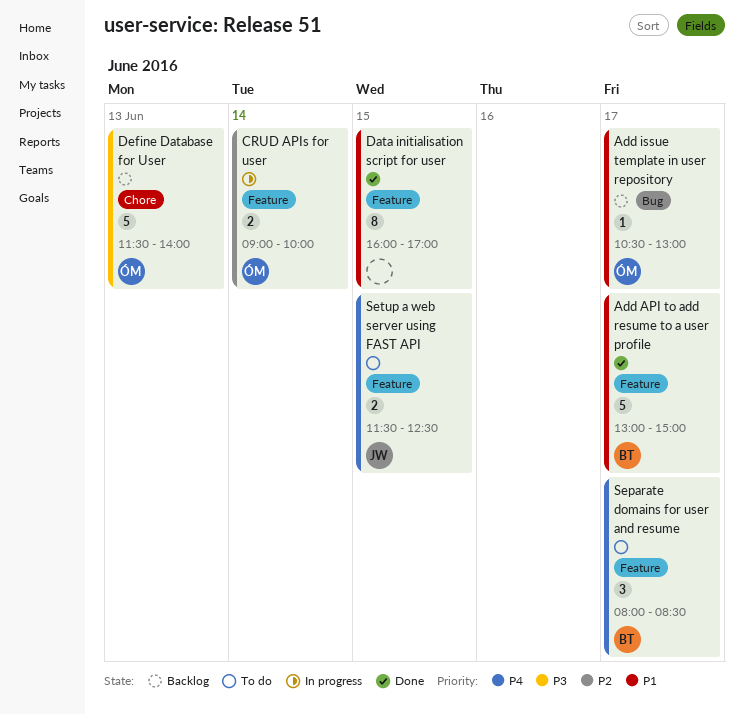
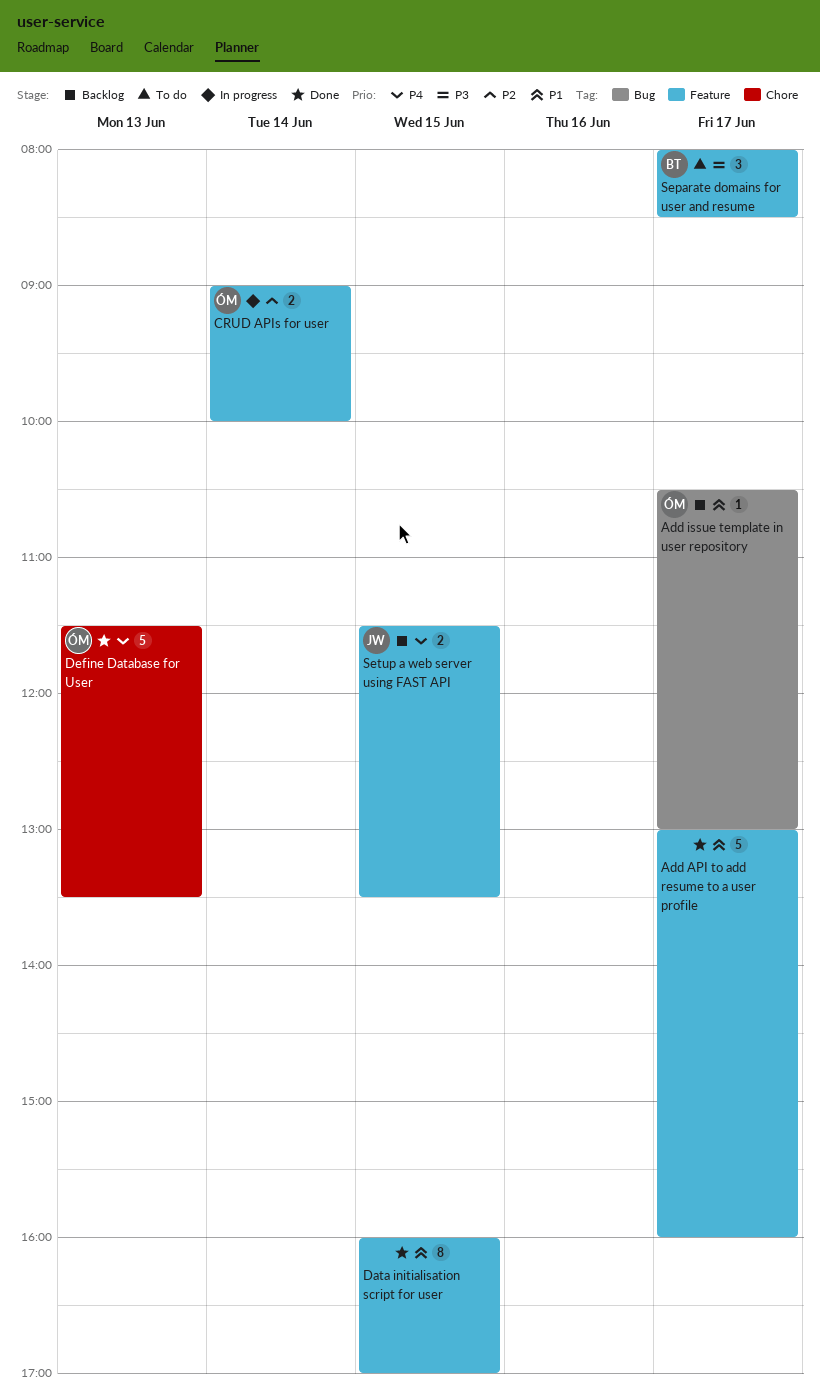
Add API to add resume to a user profile, owner: BT -> none
Add API to add resume to a user profile, ends: 15:00 -> 16:00
Define Database for User, status: Backlog -> Done
Define Database for User, priority: P3 -> P4
Define Database for User, ends: 14:00 -> 13:30
Separate domains for user and resume, priority: P4 -> P3
Setup a web server using FAST API, status: To do -> Backlog
Setup a web server using FAST API, ends: 12:30 -> 13:30

